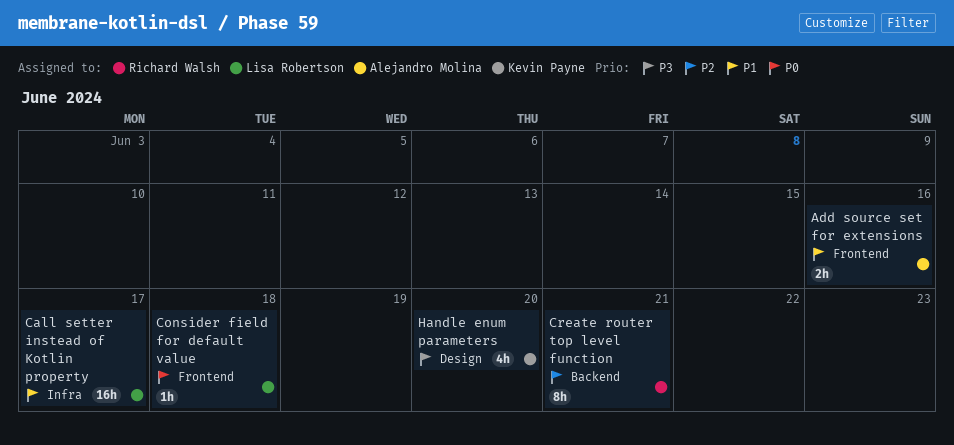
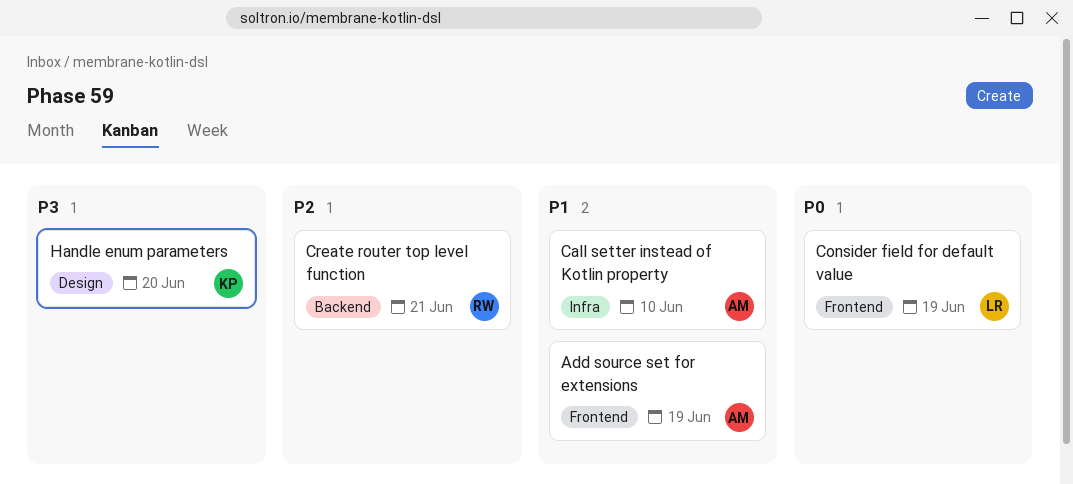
Add source set for extensions, due: Jun 16 -> Jun 19
Call setter instead of Kotlin property, owner: Lisa Robertson -> Alejandro Molina
Call setter instead of Kotlin property, due: Jun 17 -> Jun 10
Consider field for default value, due: Jun 18 -> Jun 19

